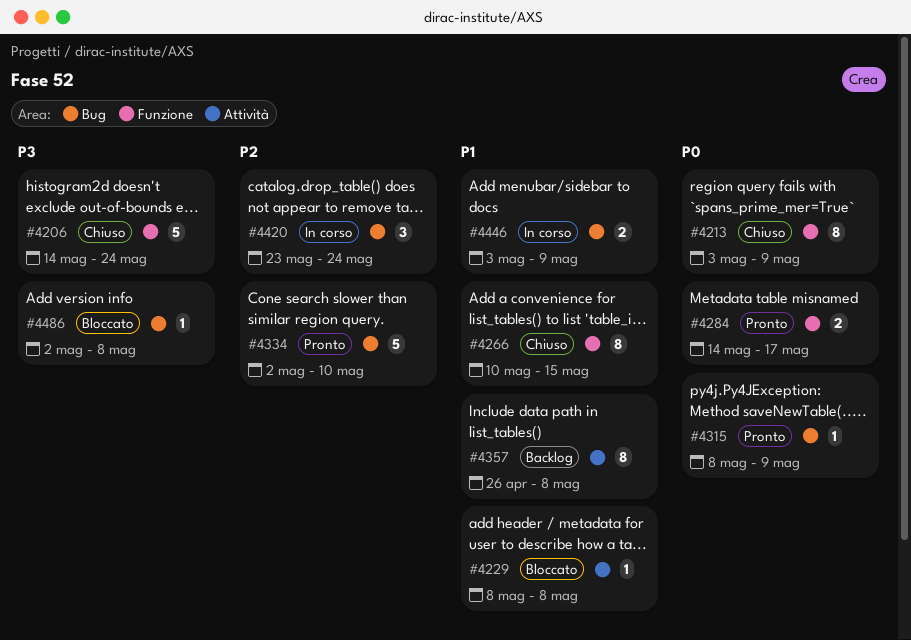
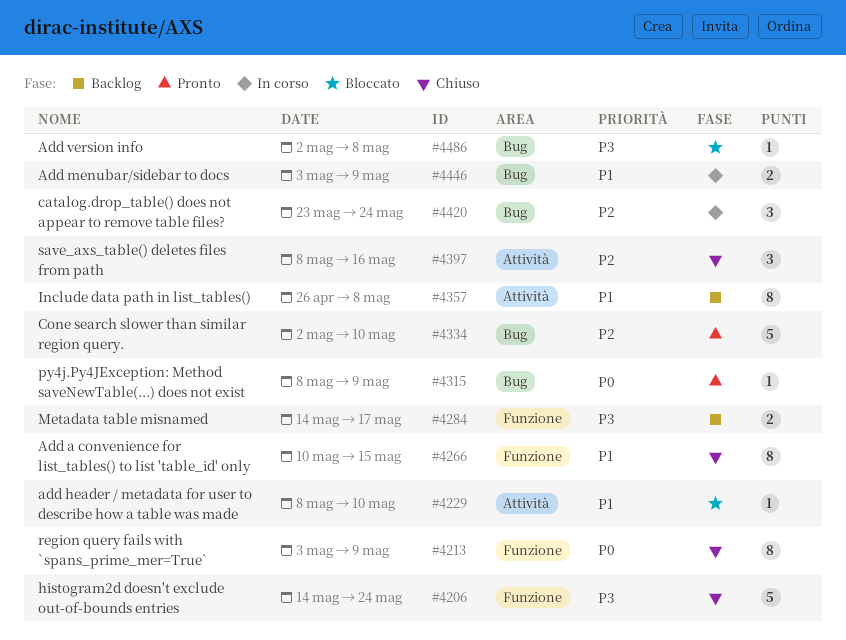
#4229, due: May 8 -> May 10
#4284, status: Pronto -> Backlog
#4284, priority: P0 -> P3
#4397: none -> present

